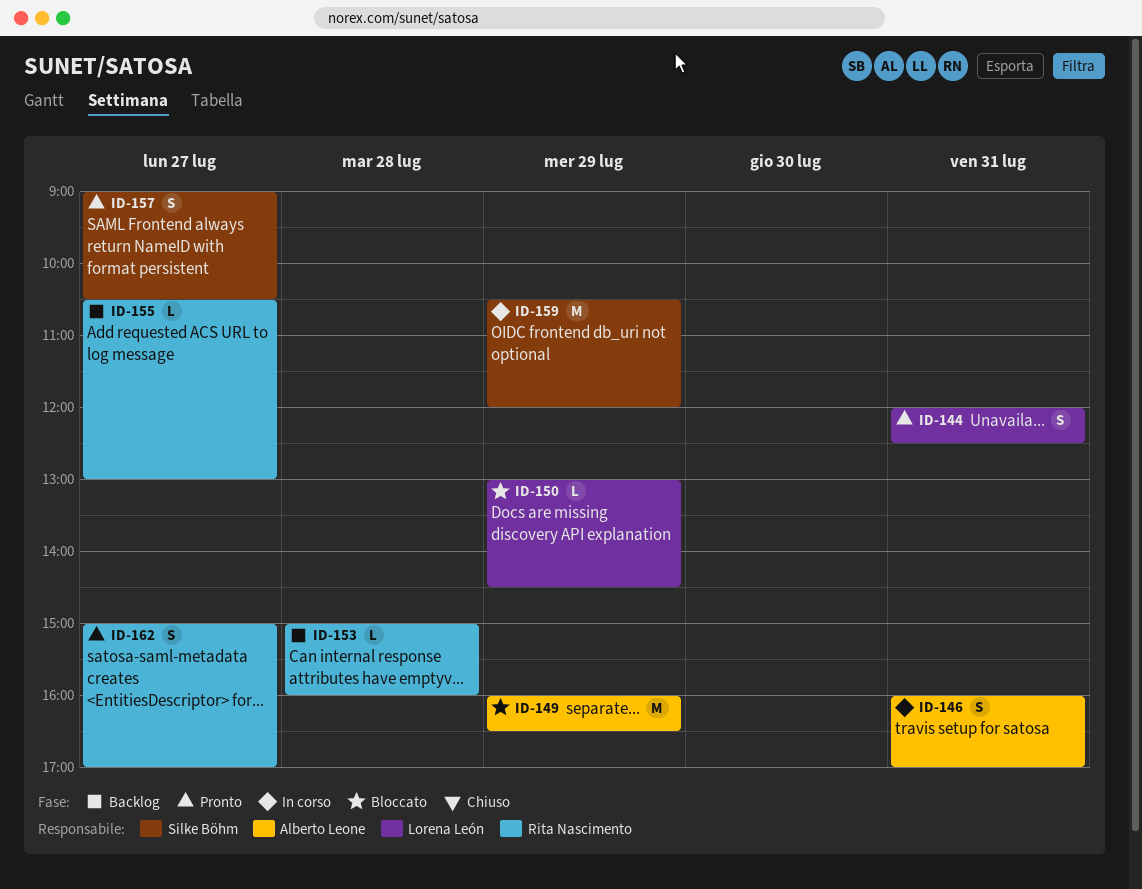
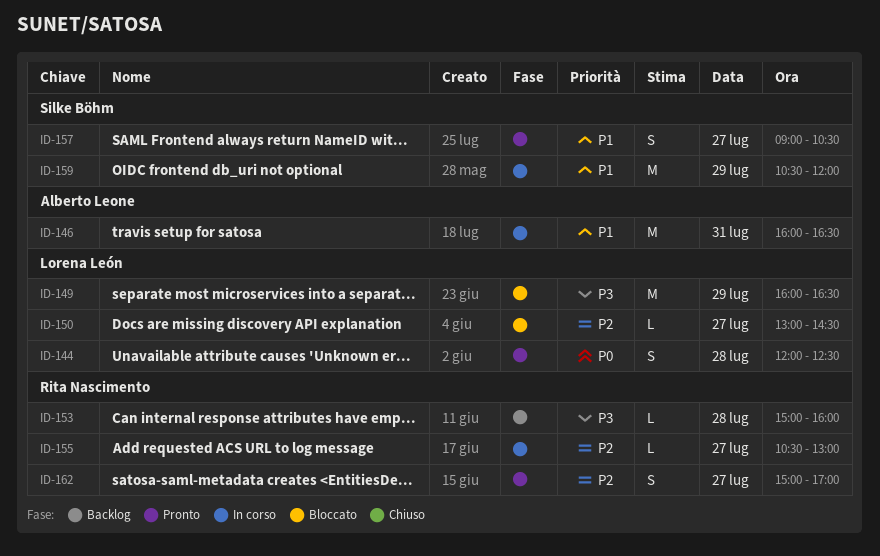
ID-144, day: Jul 31 -> Jul 28
ID-146, estimate: S -> M
ID-146, ends: 17:00 -> 16:30
ID-149, owner: Alberto Leone -> Lorena León
ID-150, day: Jul 29 -> Jul 27
ID-155, status: Backlog -> In corso

